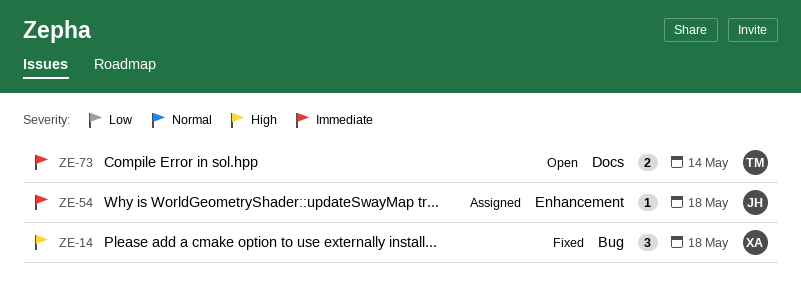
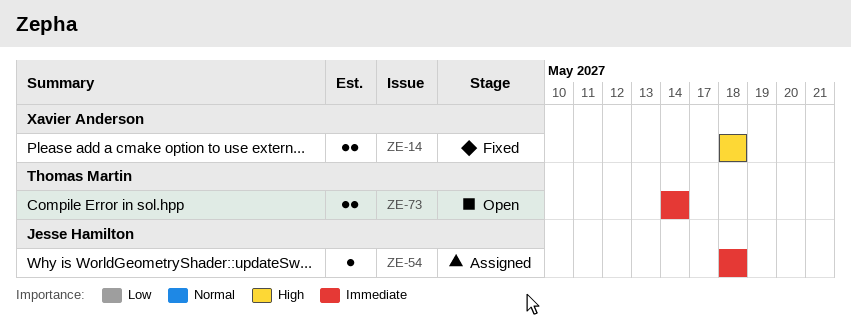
ZE-14, estimate: 3 -> 2

